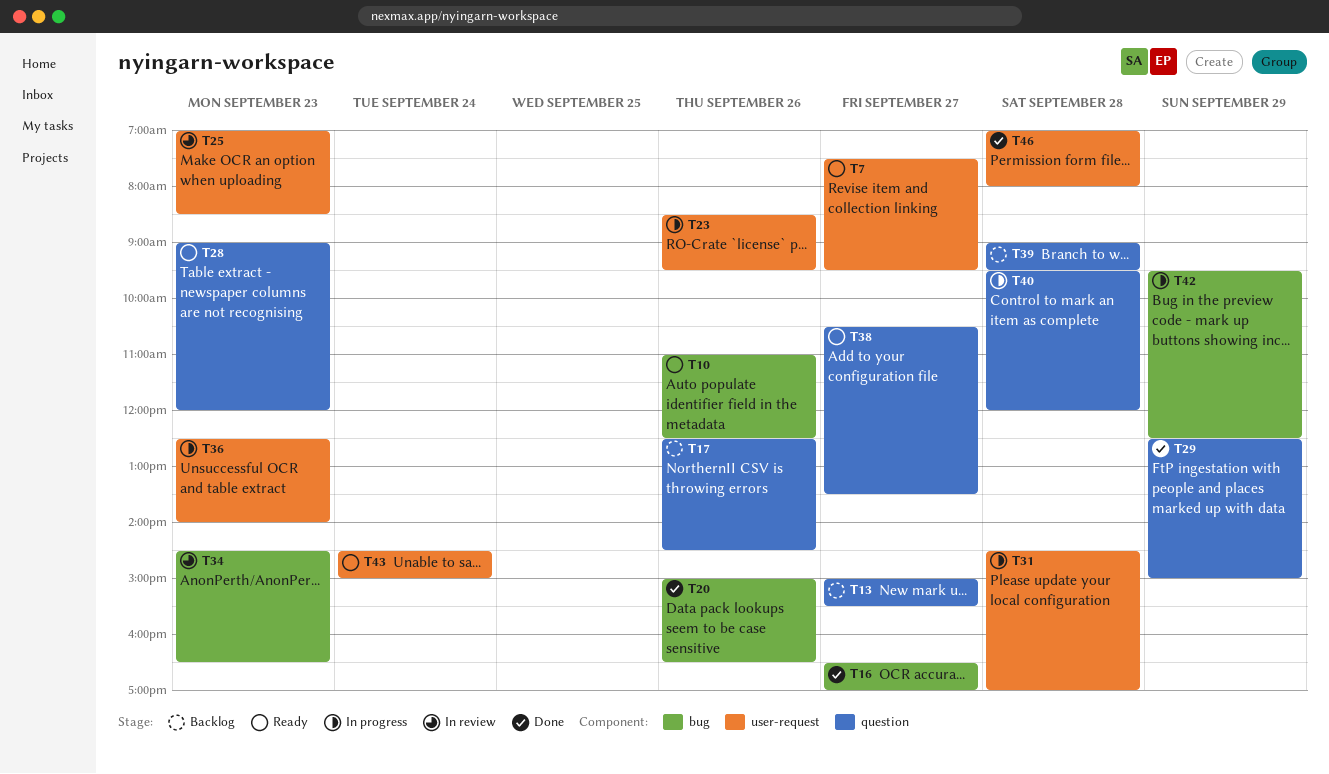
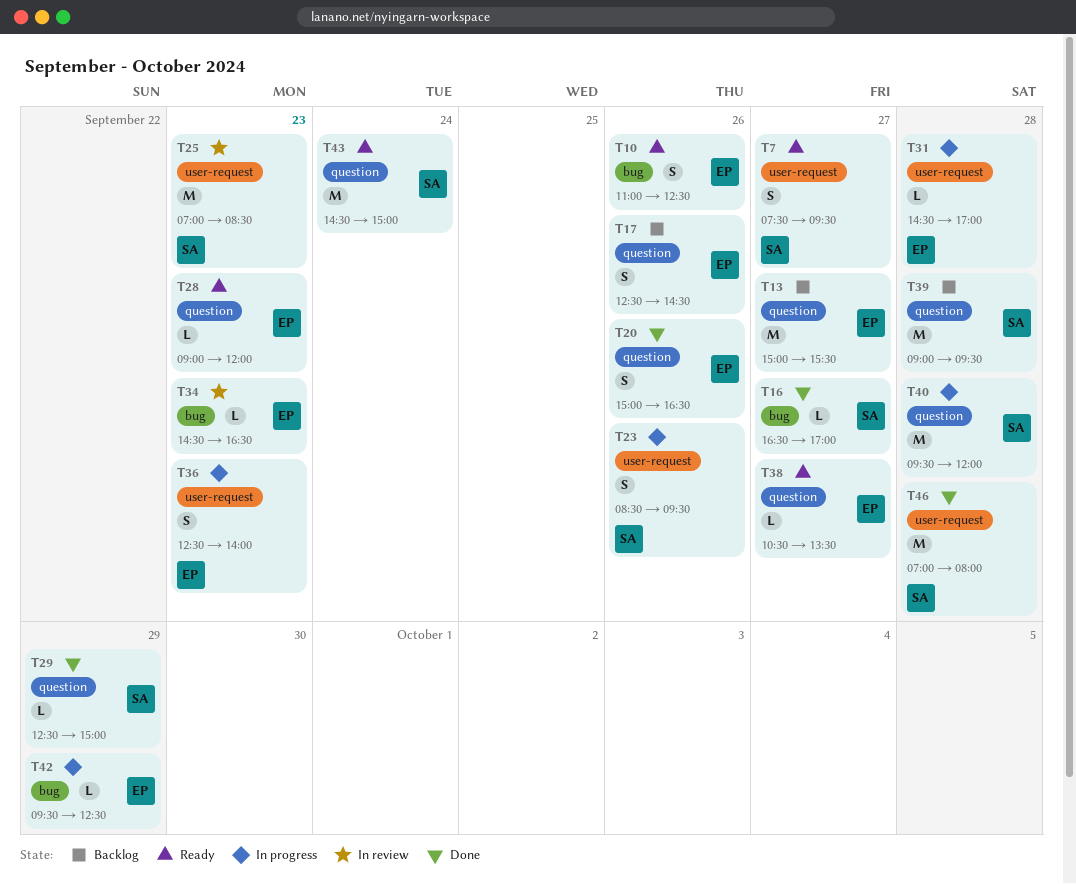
T20, label: bug -> question
T43, label: user-request -> question

